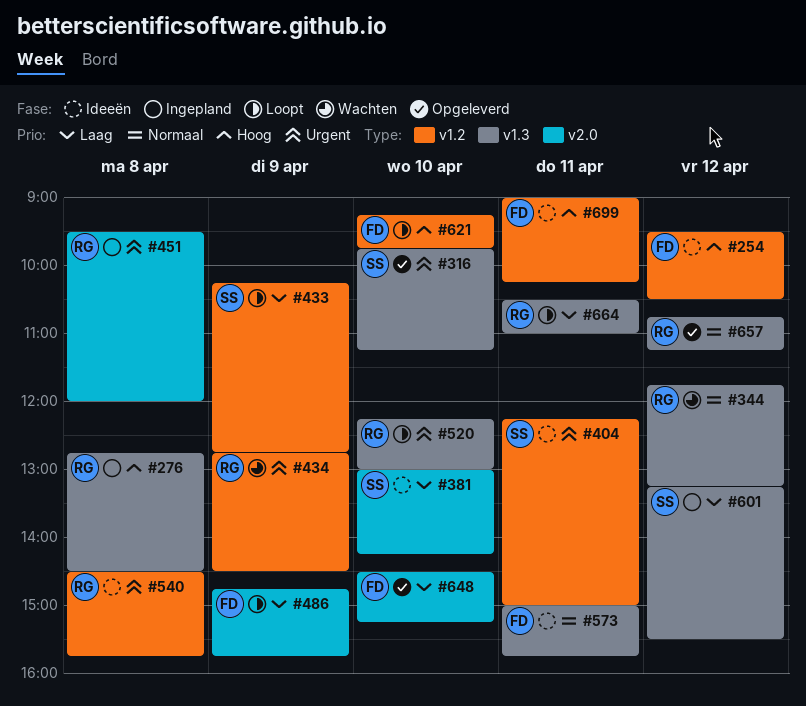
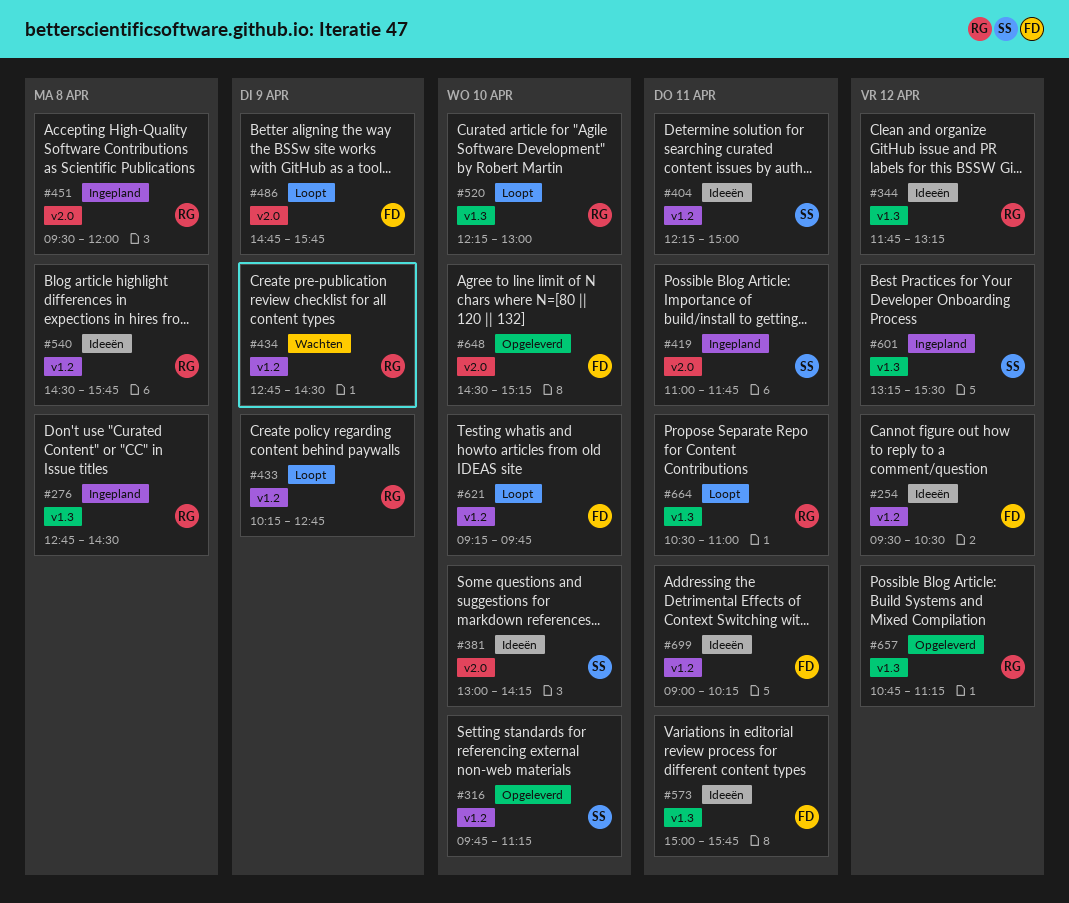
#316, label: v1.3 -> v1.2
#344, status: Wachten -> Ideeën
#419: none -> present
#433, owner: SS -> RG

